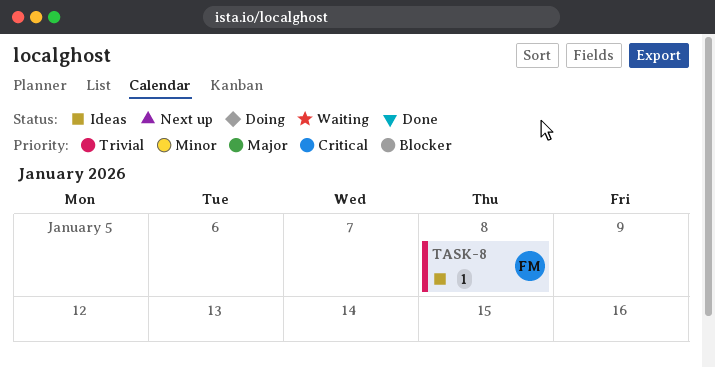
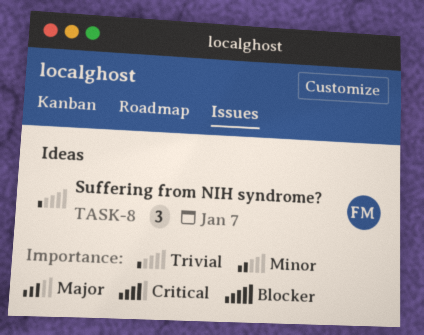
TASK-8, estimate: 1 -> 3
TASK-8, due: Jan 8 -> Jan 7

